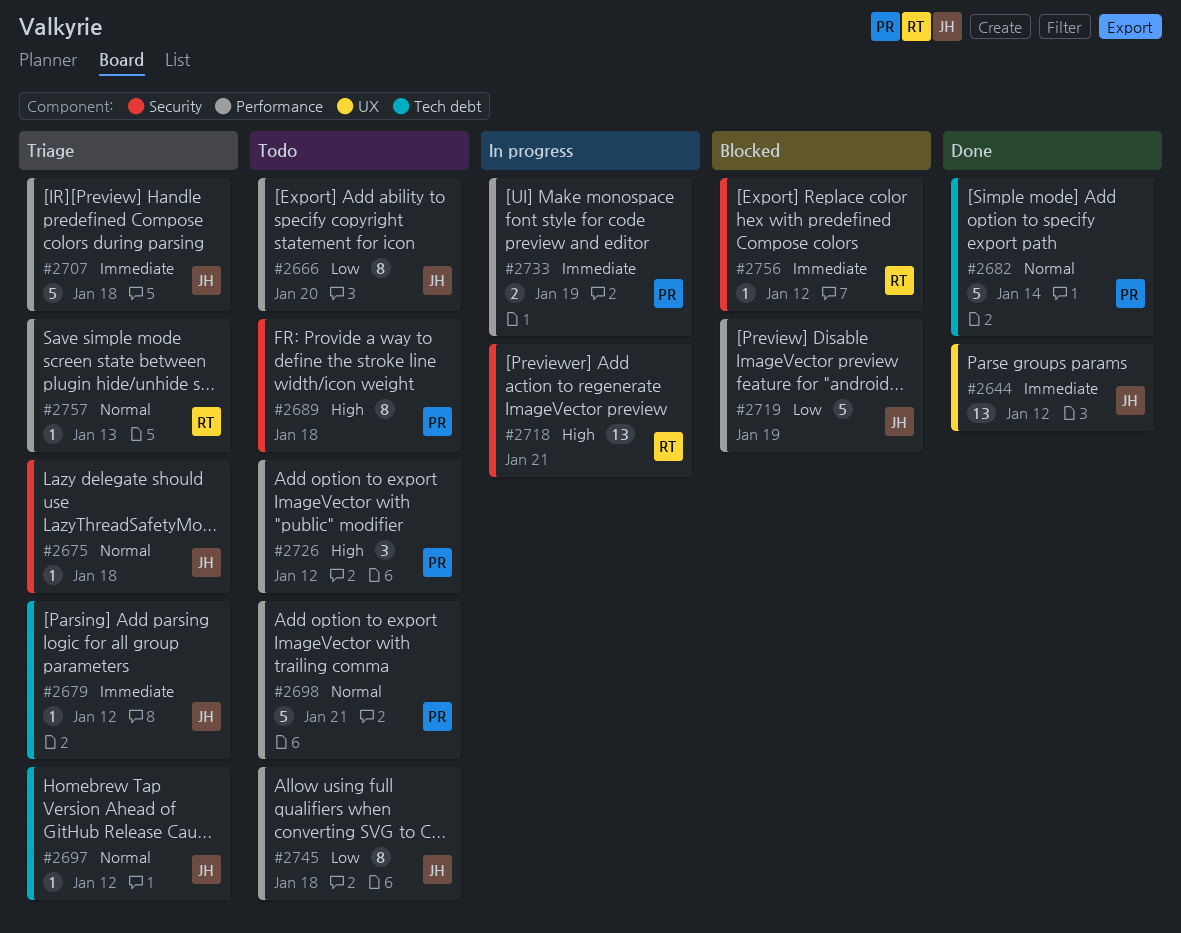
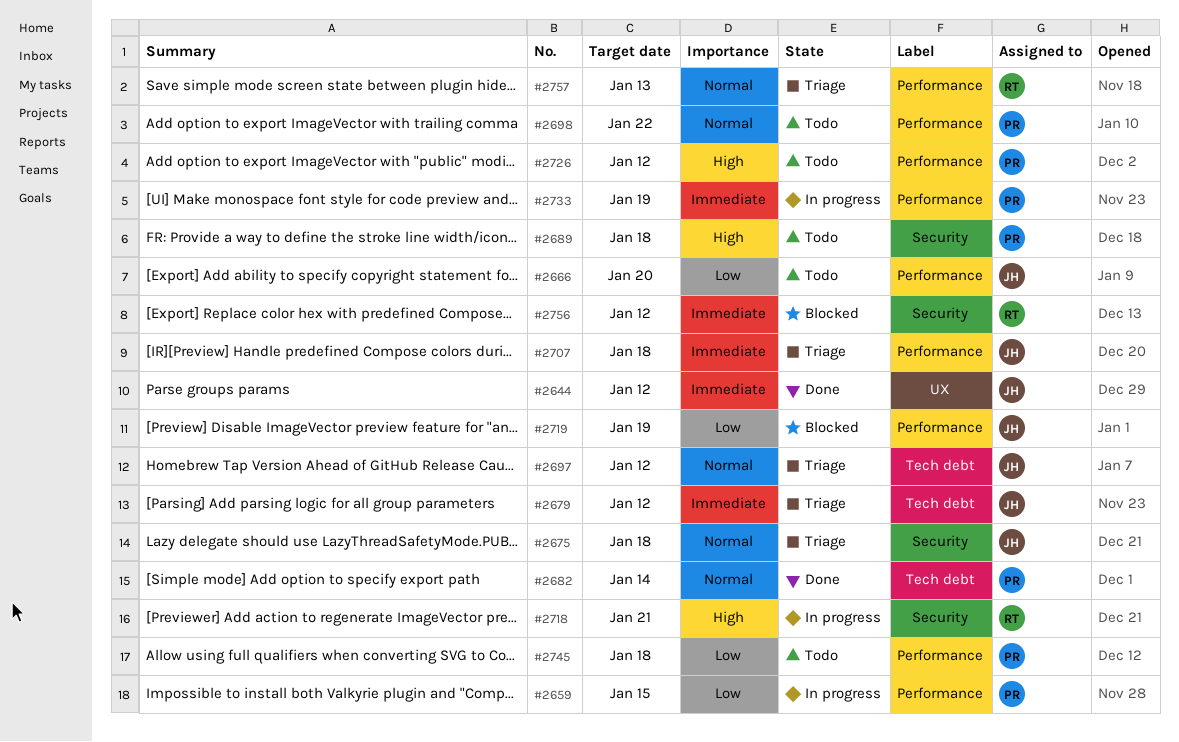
#2659: none -> present
#2698, due: Jan 21 -> Jan 22
#2745, owner: JH -> PR

